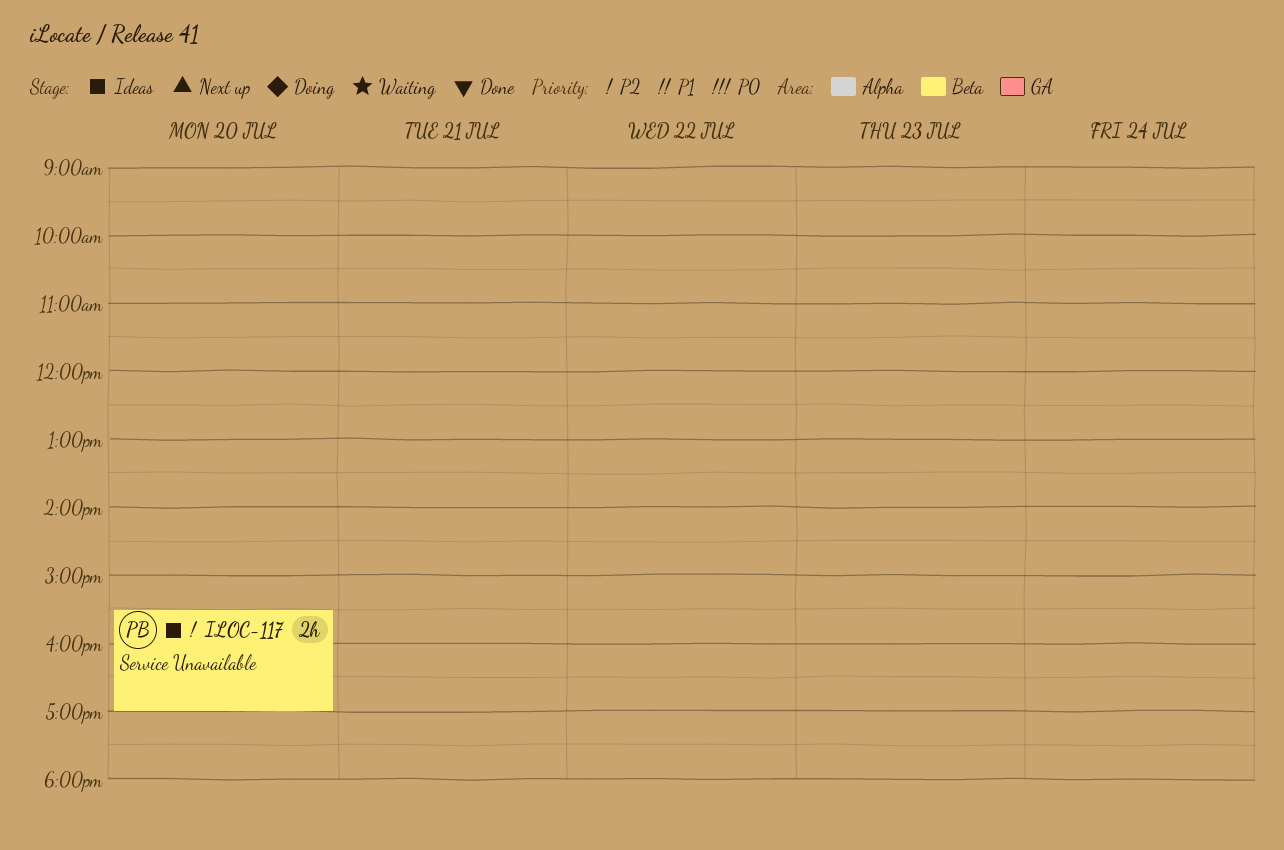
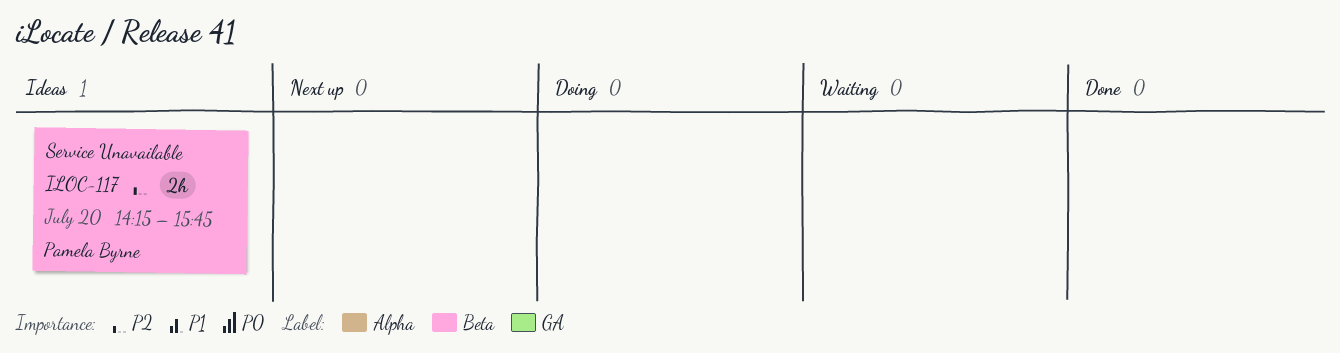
ILOC-117, begins: 15:30 -> 14:15
ILOC-117, ends: 17:00 -> 15:45

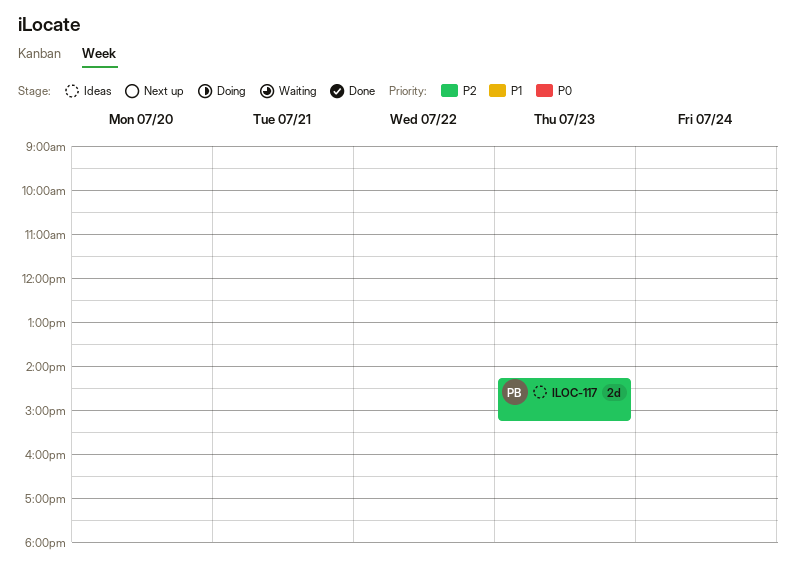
ILOC-117, estimate: 2h -> 2d
ILOC-117, day: Jul 20 -> Jul 23
ILOC-117, ends: 15:45 -> 15:15

